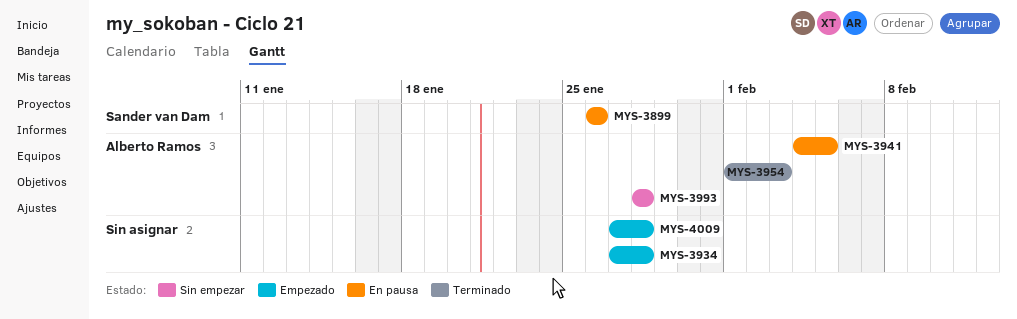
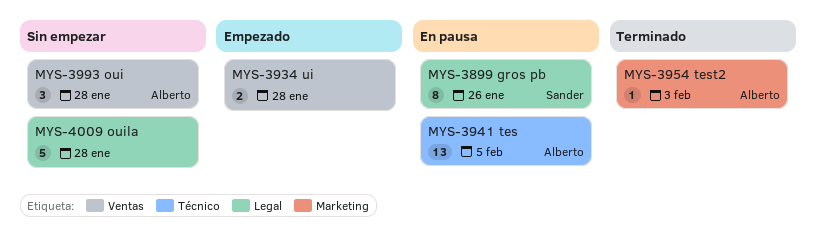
MYS-4009, status: Empezado -> Sin empezar

